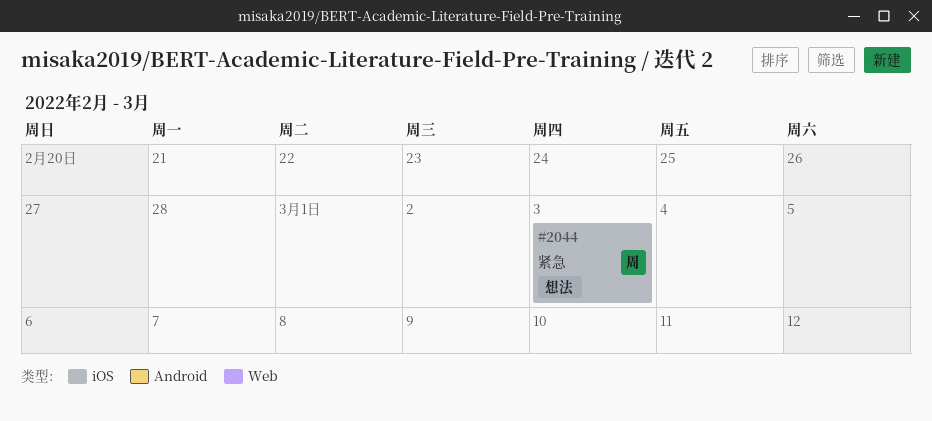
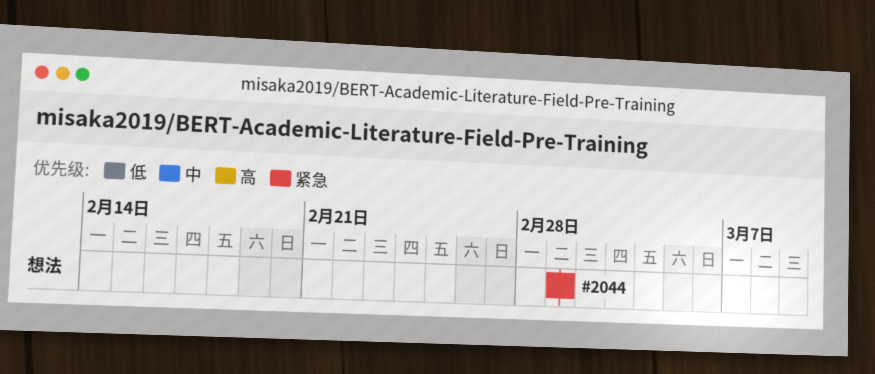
#2044, due: Mar 3 -> Mar 1

